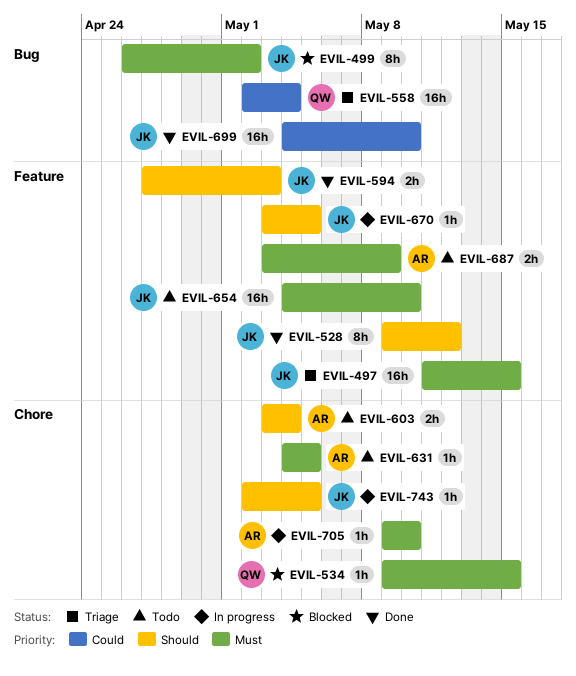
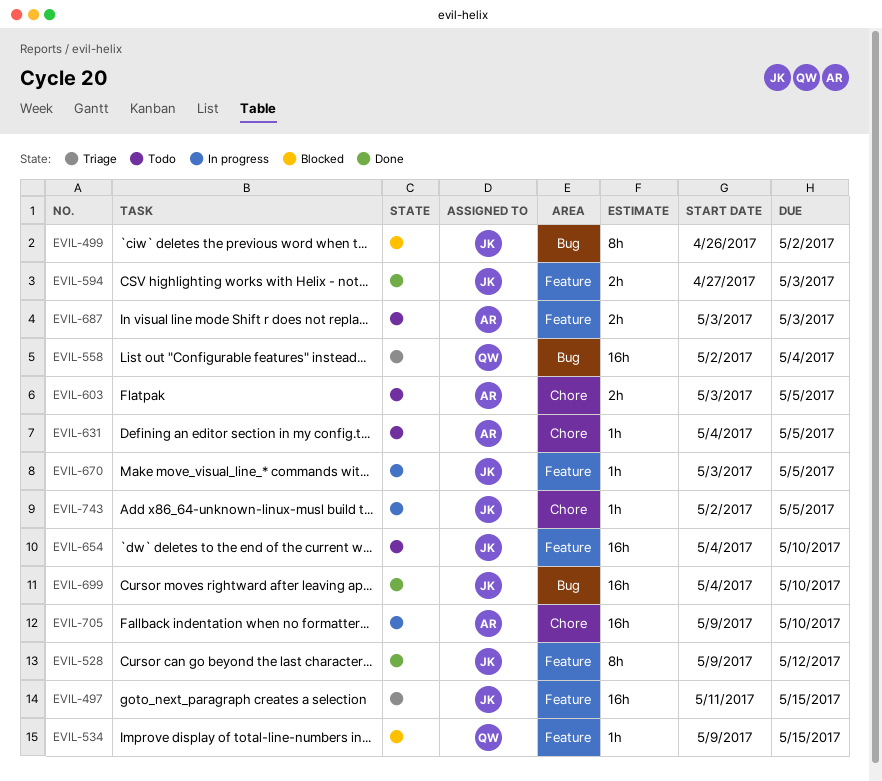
EVIL-534, label: Chore -> Feature
EVIL-603, due: May 4 -> May 5
EVIL-687, due: May 9 -> May 3
EVIL-705, estimate: 1h -> 16h

